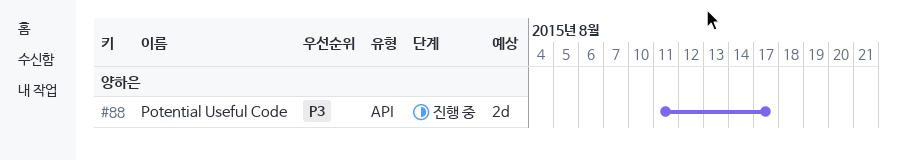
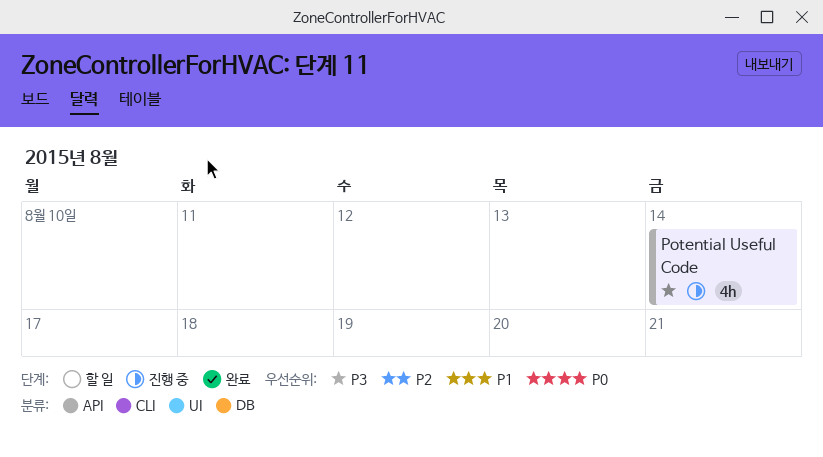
Potential Useful Code, estimate: 2d -> 4h
Potential Useful Code, due: Aug 17 -> Aug 14

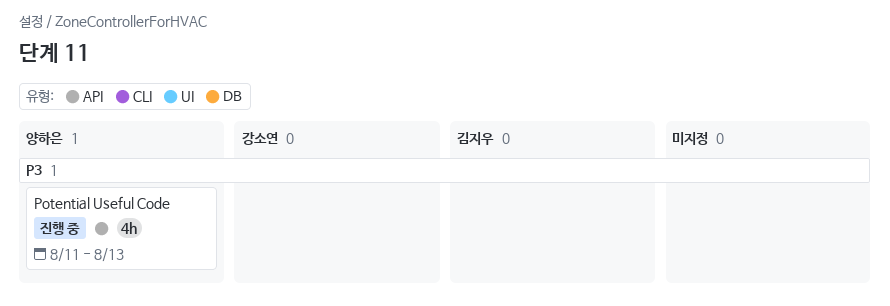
Potential Useful Code, due: Aug 14 -> Aug 13

